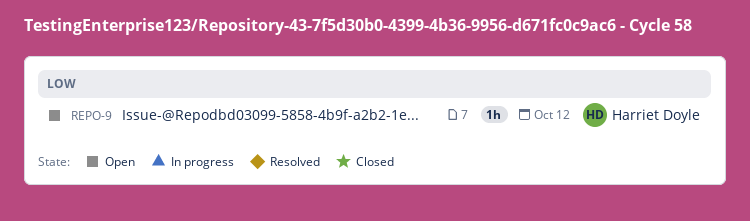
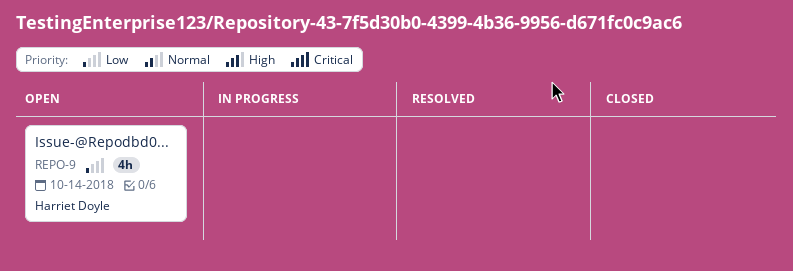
REPO-9, estimate: 1h -> 4h
REPO-9, due: Oct 12 -> Oct 14

